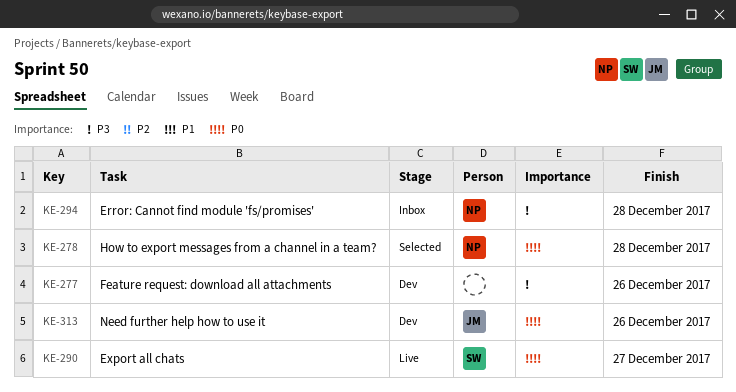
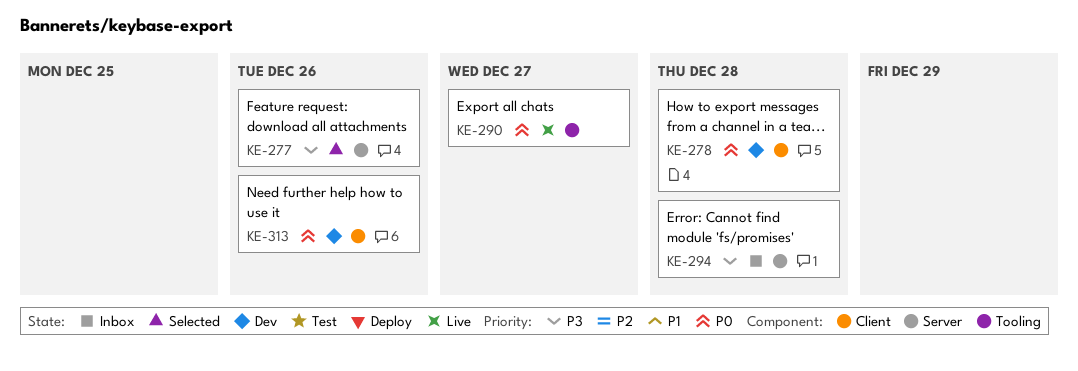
KE-277, status: Dev -> Selected
KE-278, status: Selected -> Dev

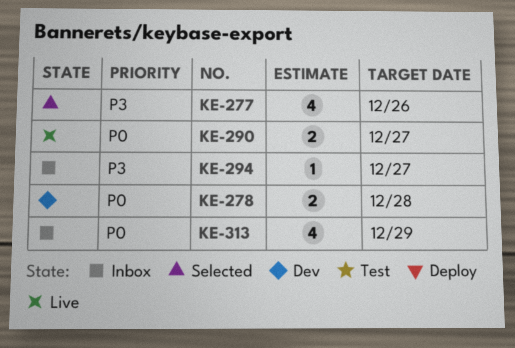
KE-294, due: Dec 28 -> Dec 27
KE-313, status: Dev -> Inbox
KE-313, due: Dec 26 -> Dec 29

